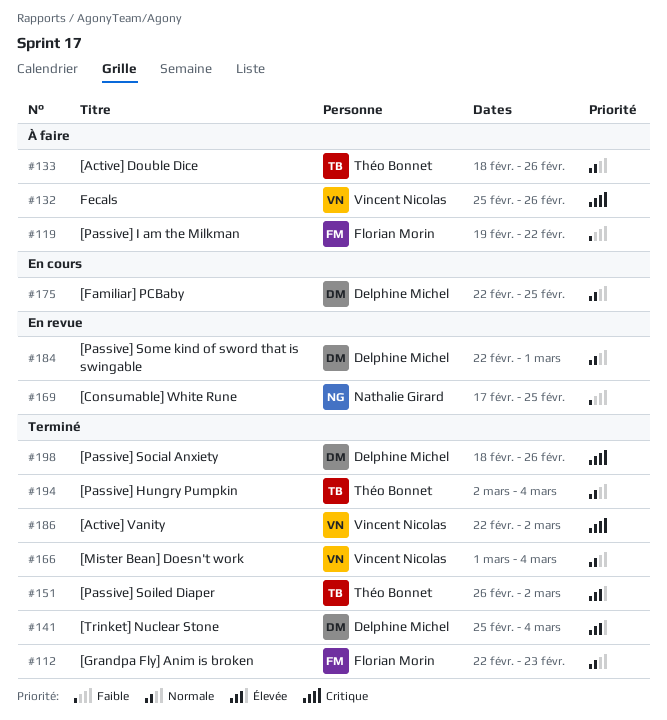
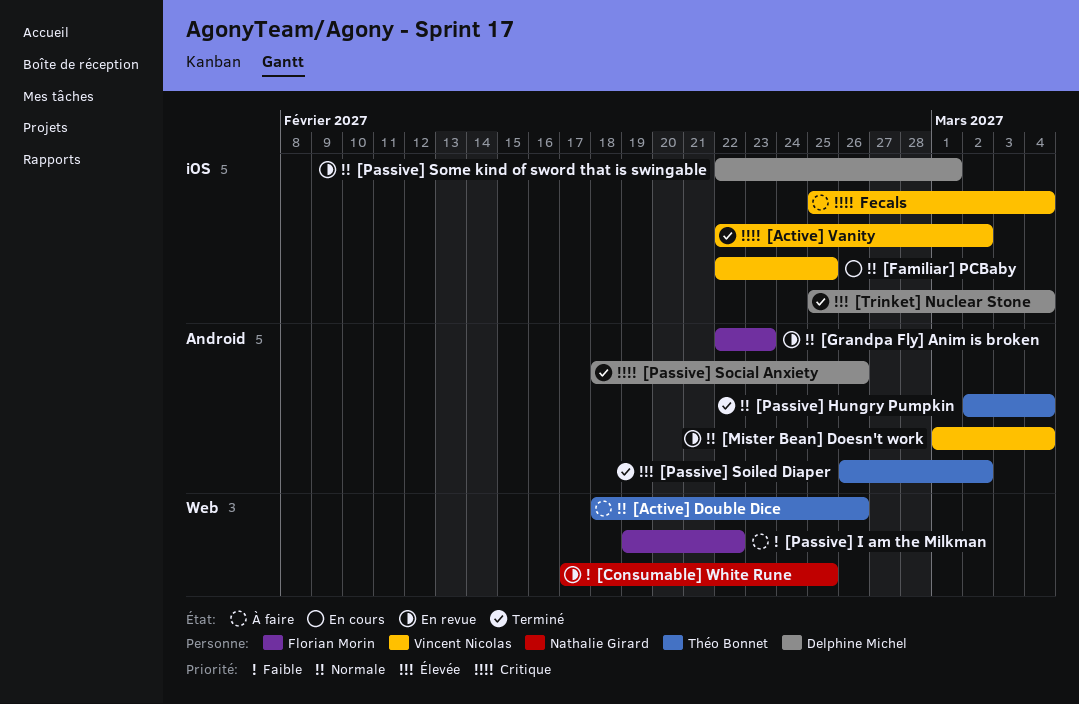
[Familiar] PCBaby, owner: Delphine Michel -> Vincent Nicolas
[Grandpa Fly] Anim is broken, status: Terminé -> En revue
[Mister Bean] Doesn't work, status: Terminé -> En revue
Fecals, due: Feb 26 -> Mar 4

